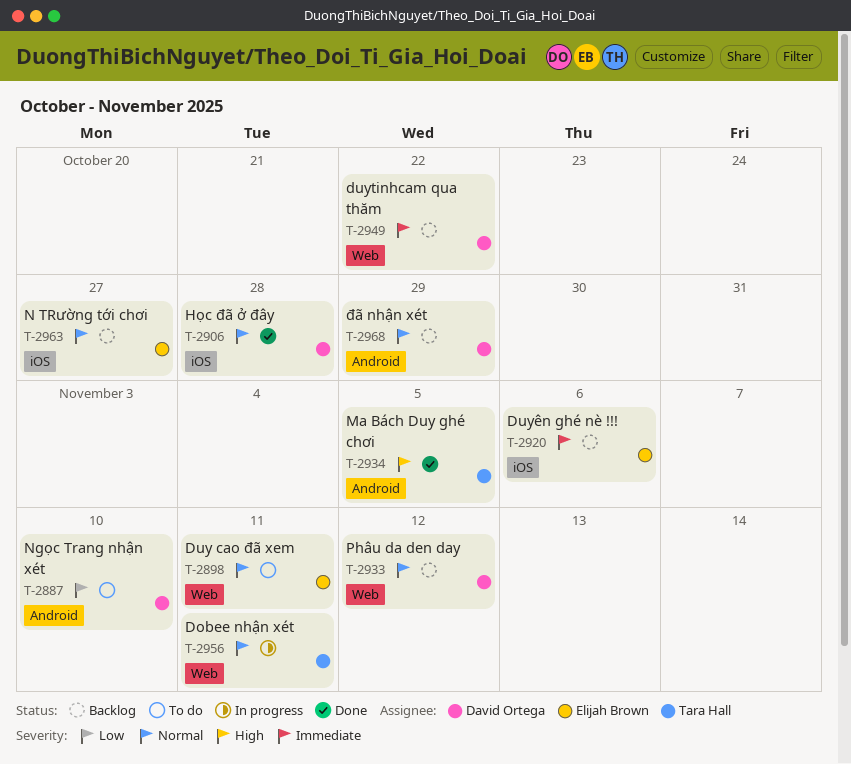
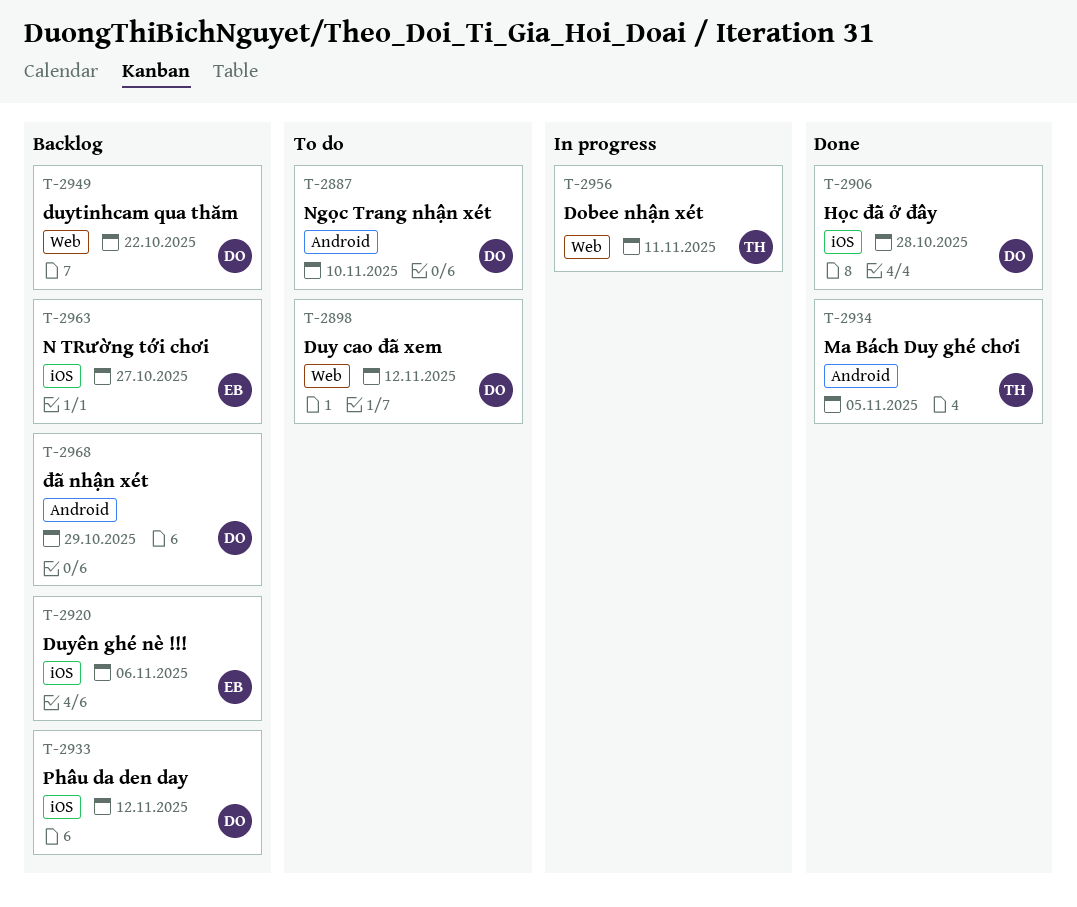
T-2898, owner: Elijah Brown -> David Ortega
T-2898, due: Nov 11 -> Nov 12
T-2933, label: Web -> iOS

